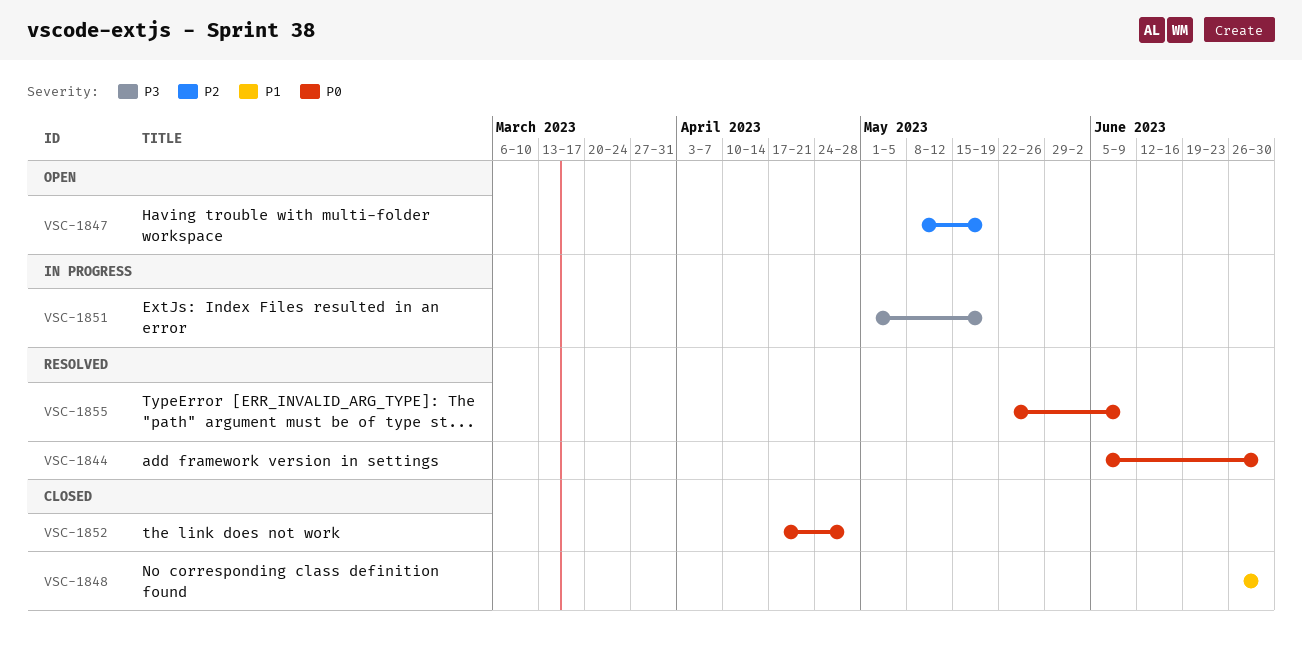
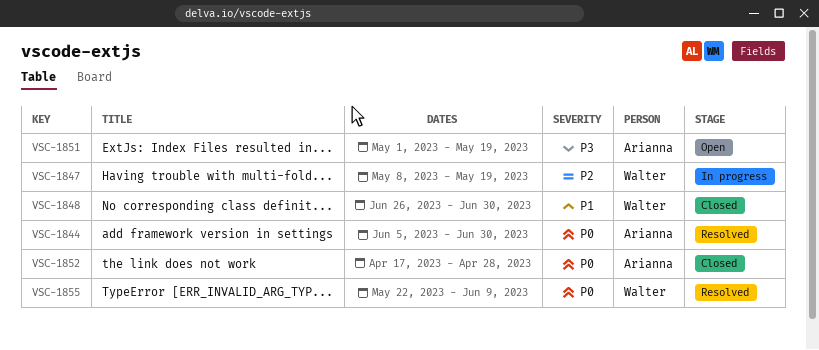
VSC-1847, status: Open -> In progress
VSC-1851, status: In progress -> Open

